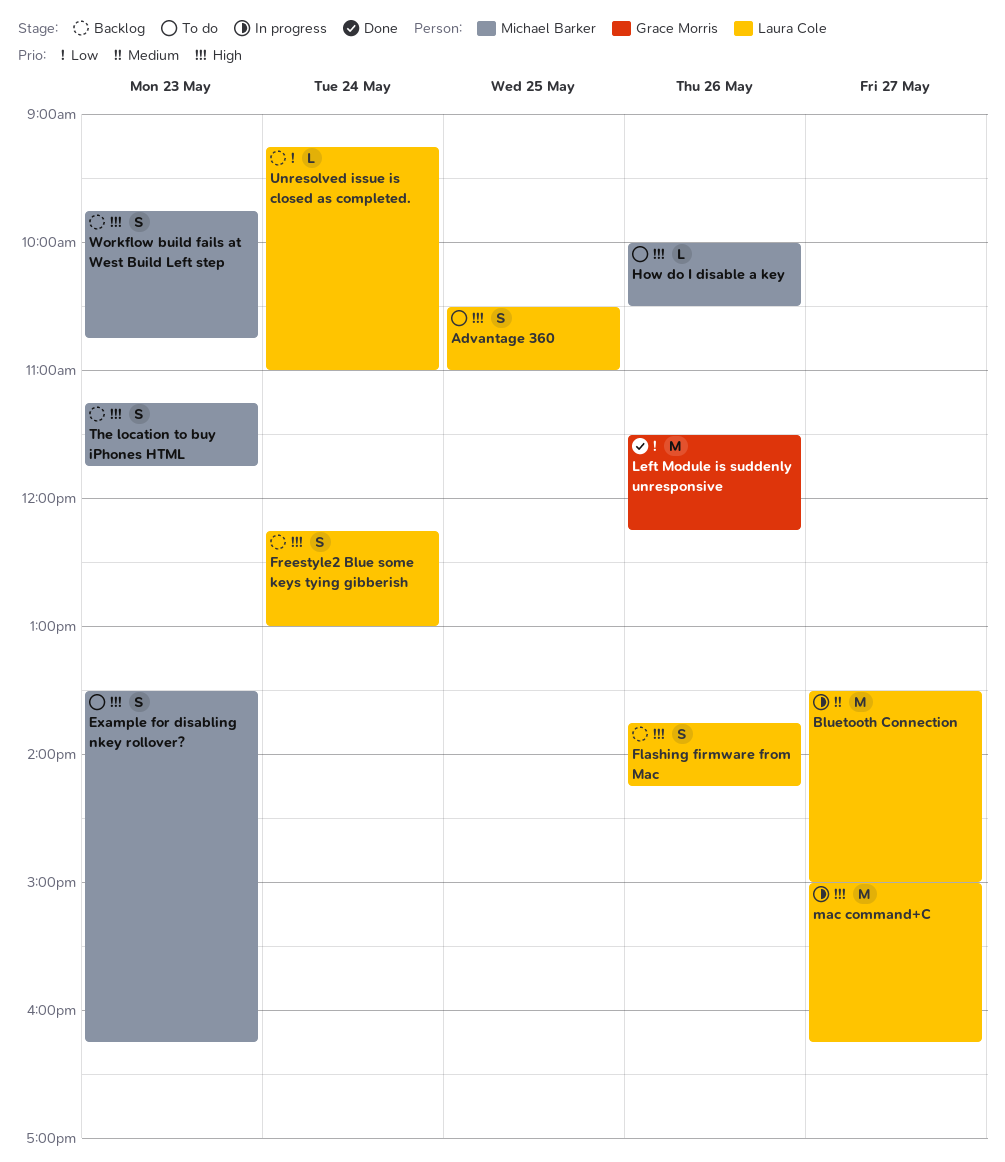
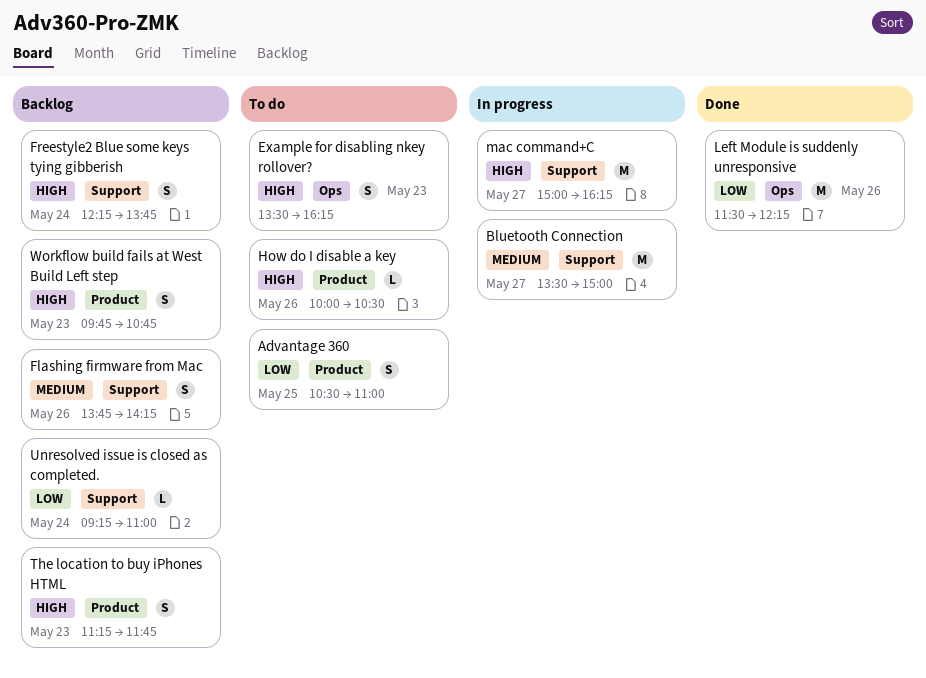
Advantage 360, priority: High -> Low
Flashing firmware from Mac, priority: High -> Medium
Freestyle2 Blue some keys tying gibberish, ends: 13:00 -> 13:45

